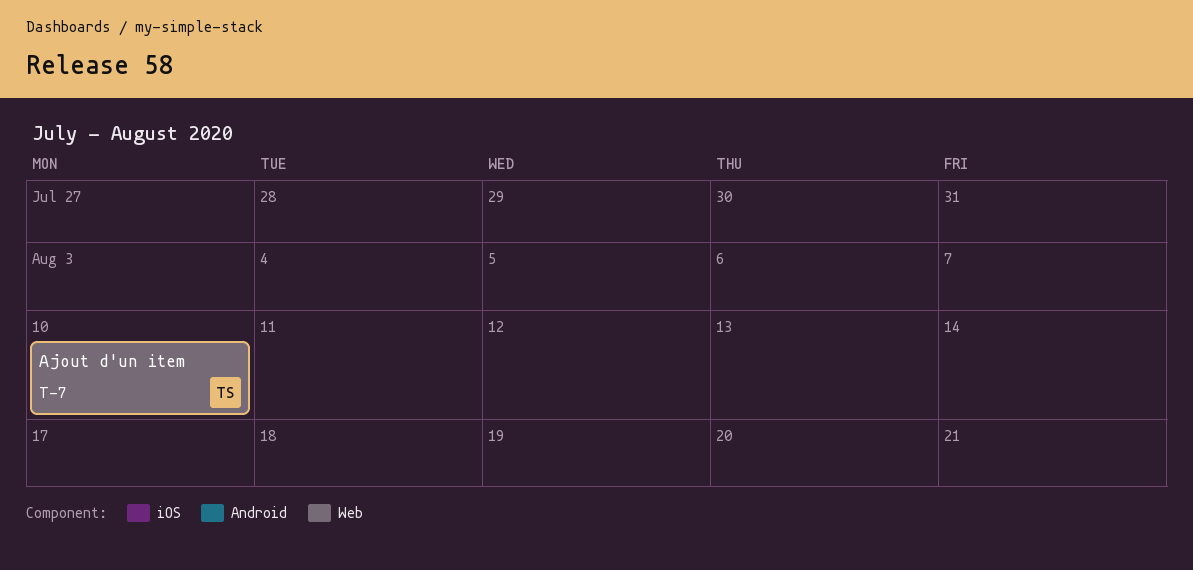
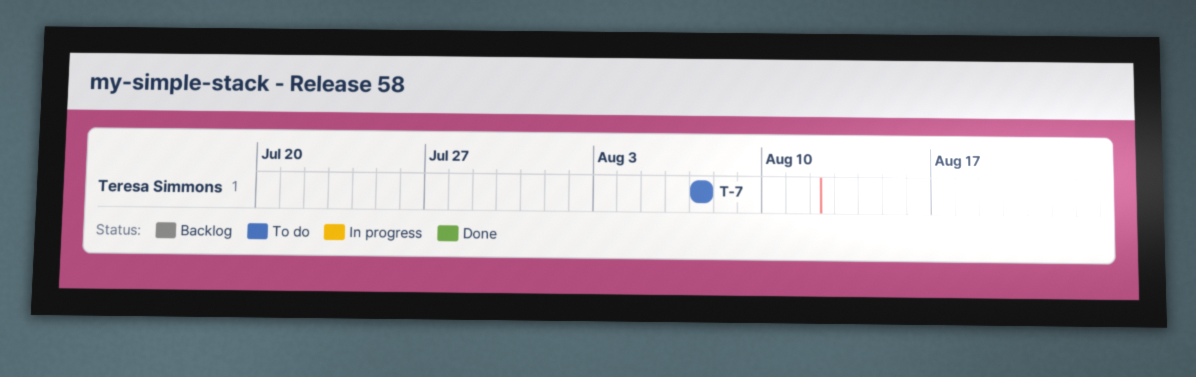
T-7, due: Aug 10 -> Aug 7

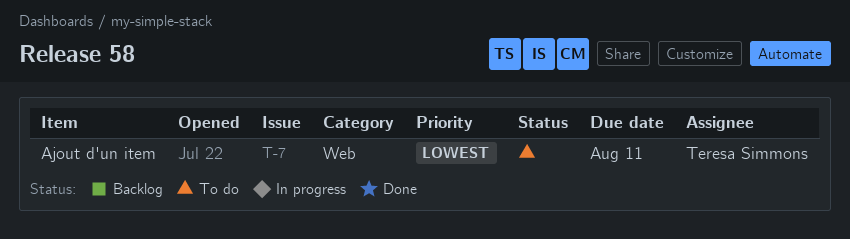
T-7, due: Aug 7 -> Aug 11

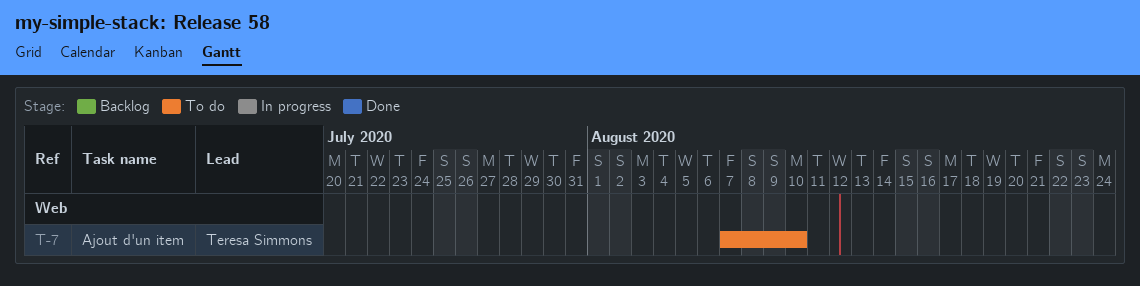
T-7, due: Aug 11 -> Aug 10

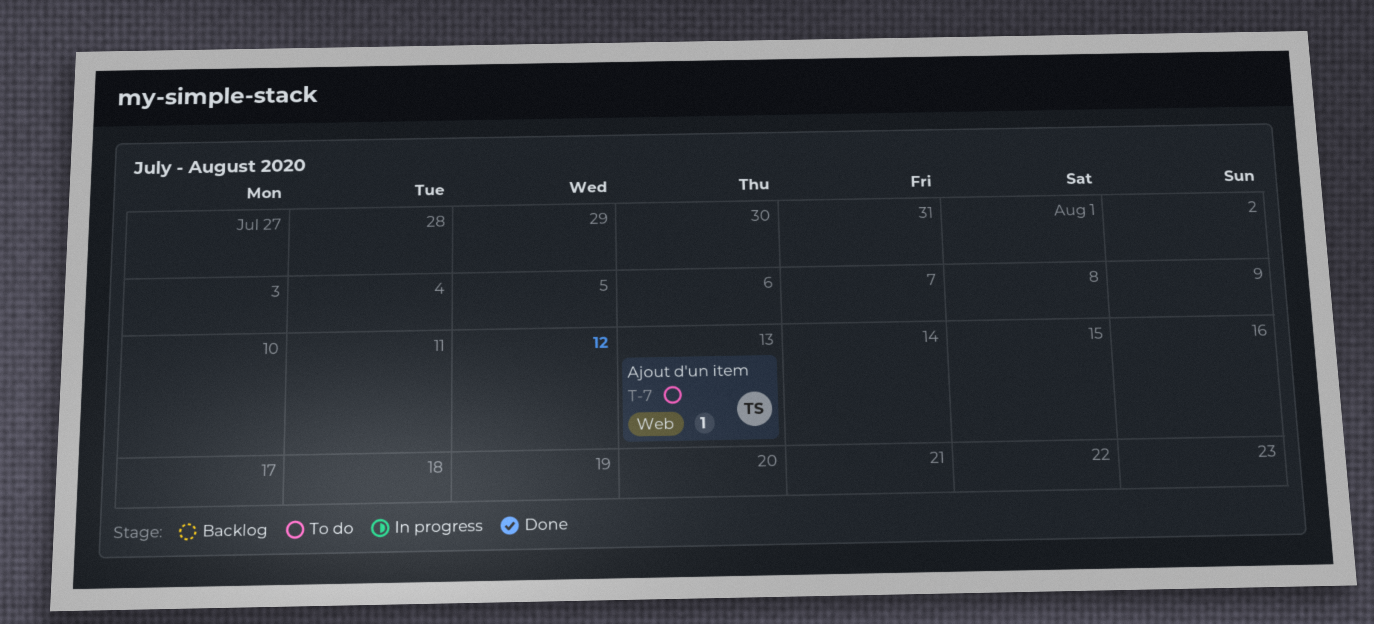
T-7, due: Aug 10 -> Aug 13

